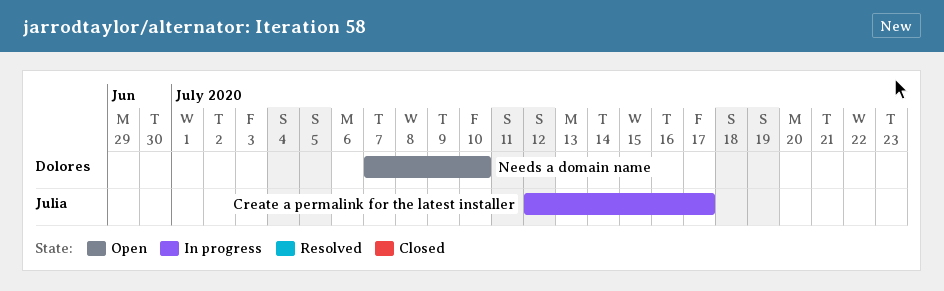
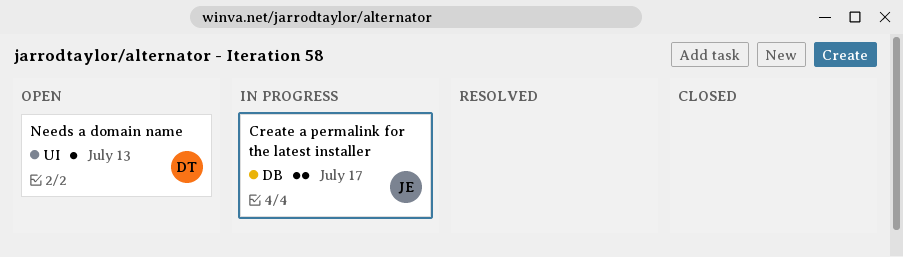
Needs a domain name, due: Jul 10 -> Jul 13

